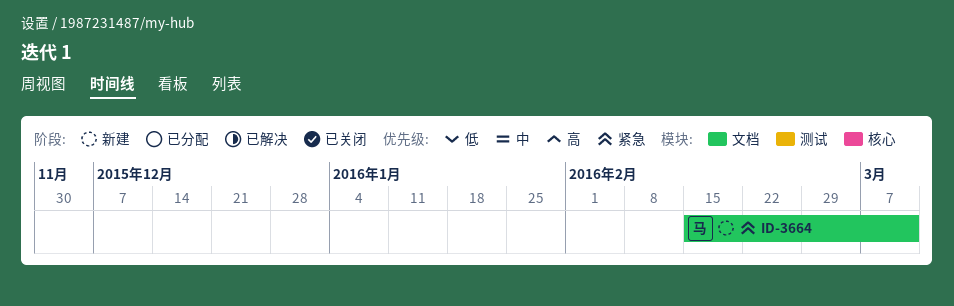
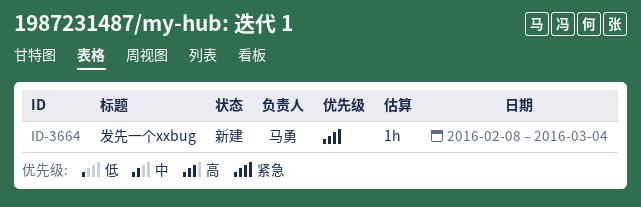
ID-3664, start: Feb 15 -> Feb 8
ID-3664, due: Mar 11 -> Mar 4

